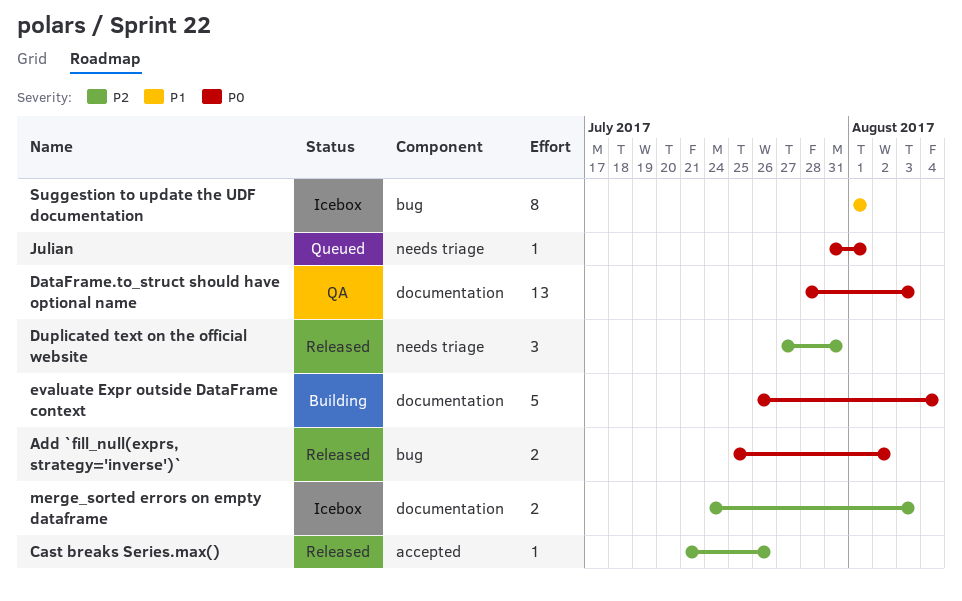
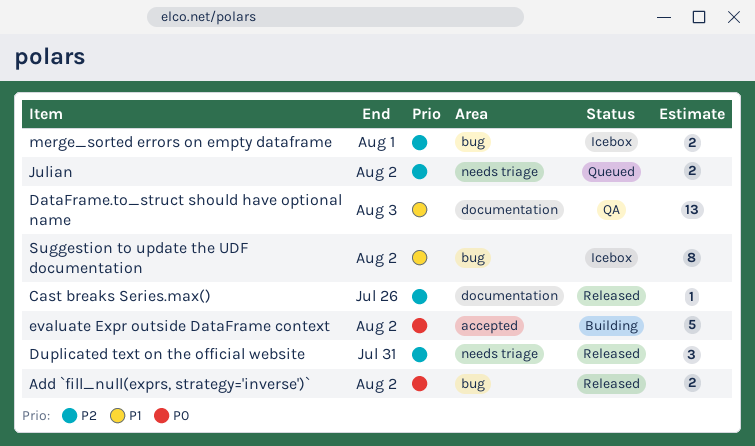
Cast breaks Series.max(), label: accepted -> documentation
DataFrame.to_struct should have optional name, priority: P0 -> P1
evaluate Expr outside DataFrame context, label: documentation -> accepted
evaluate Expr outside DataFrame context, due: Aug 4 -> Aug 2
Julian, priority: P0 -> P2
Julian, estimate: 1 -> 2
Julian, due: Aug 1 -> Aug 2
merge_sorted errors on empty dataframe, label: documentation -> bug
merge_sorted errors on empty dataframe, due: Aug 3 -> Aug 1
Suggestion to update the UDF documentation, due: Aug 1 -> Aug 2

